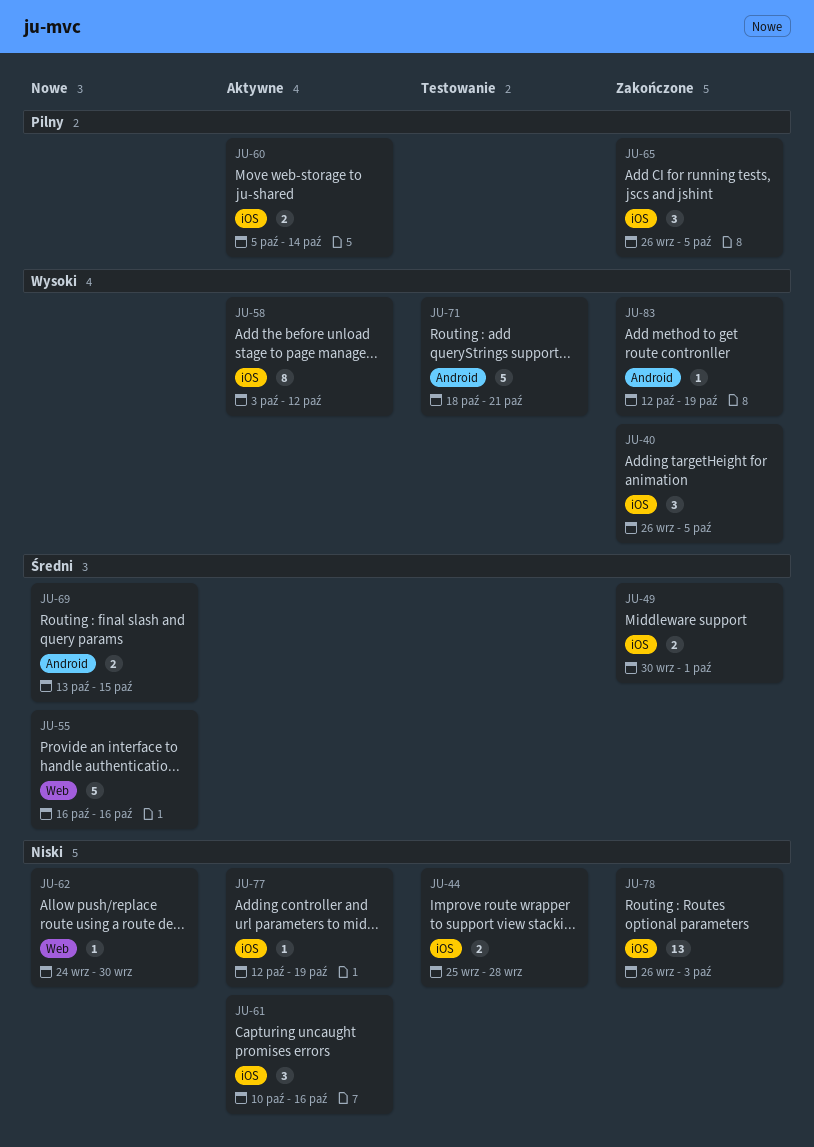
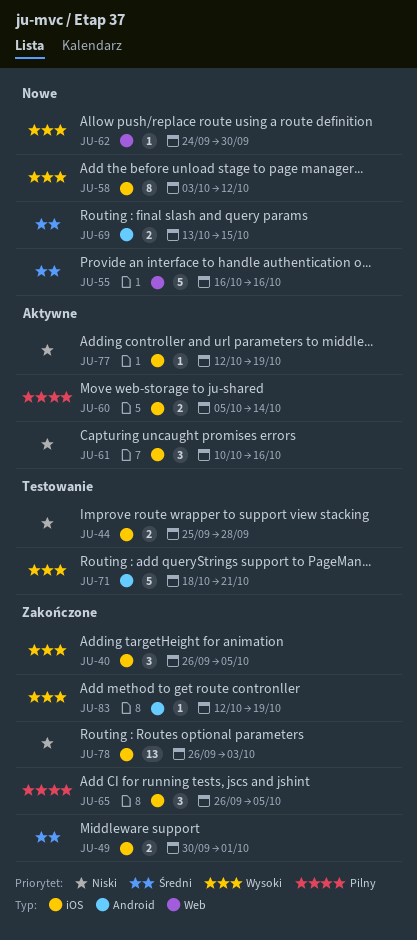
JU-58, status: Aktywne -> Nowe
JU-62, priority: Niski -> Wysoki

